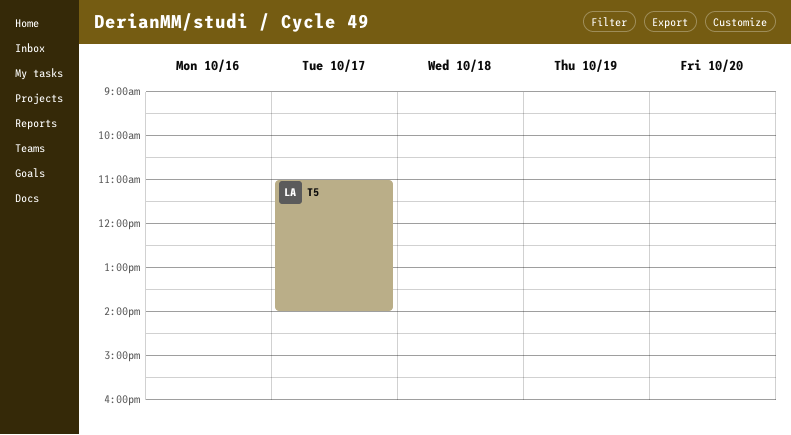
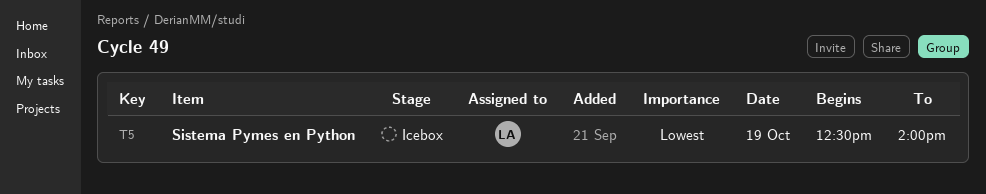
T5, day: Oct 17 -> Oct 19
T5, begins: 11:00 -> 12:30

